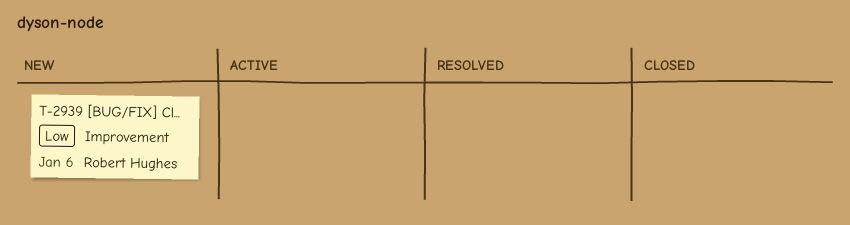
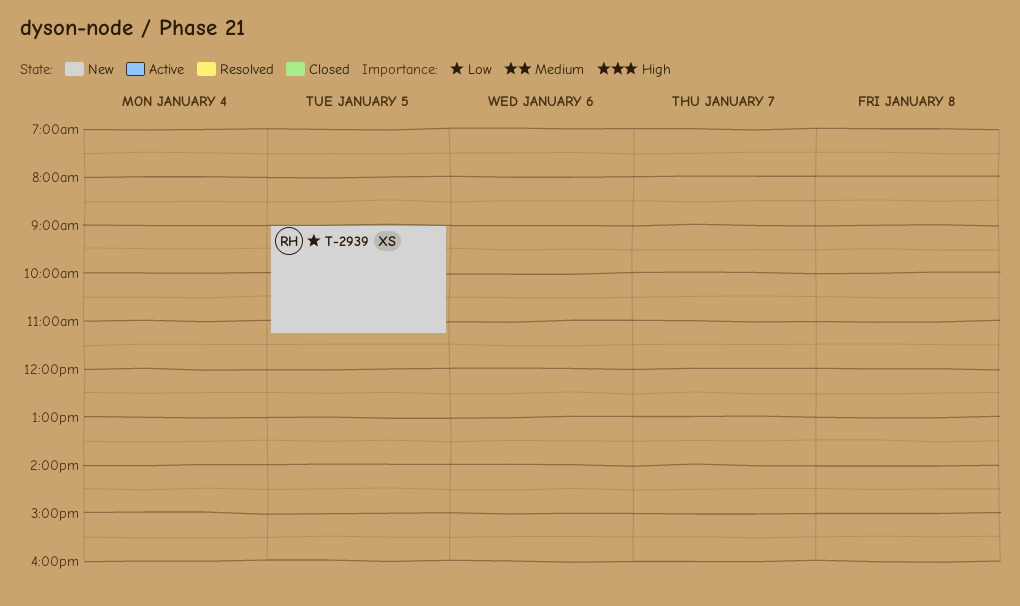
T-2939, day: Jan 6 -> Jan 5

